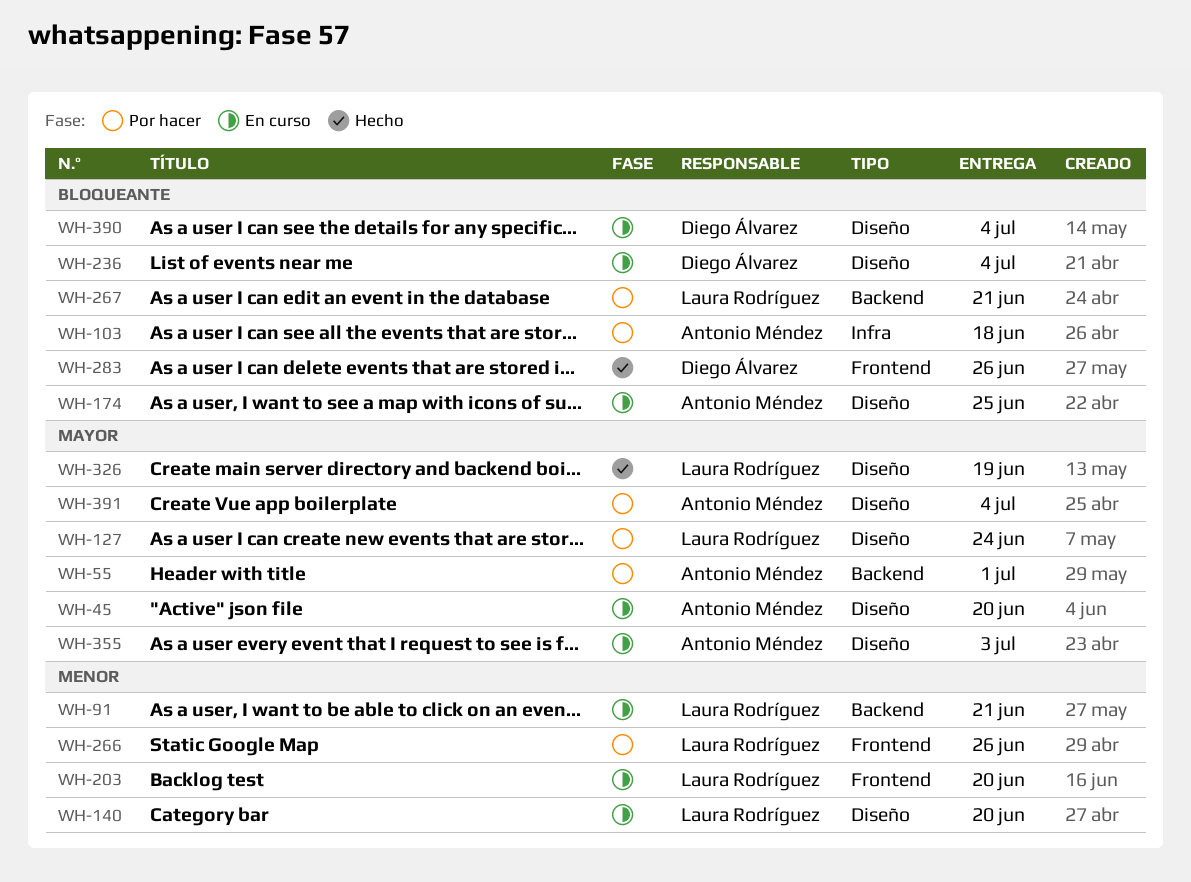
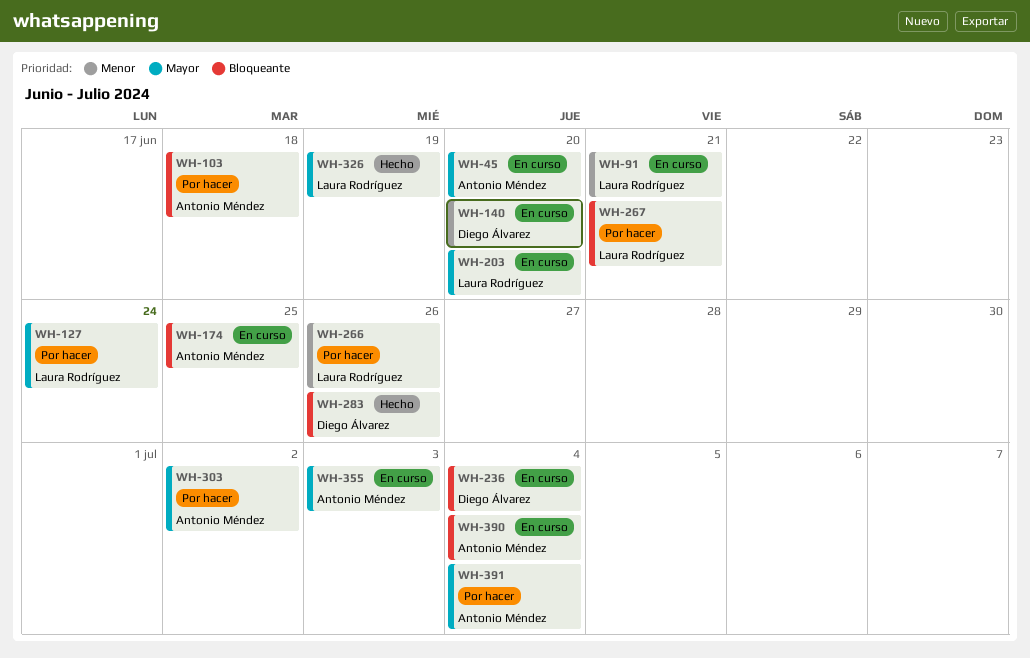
WH-55: present -> none
WH-140, owner: Laura Rodríguez -> Diego Álvarez
WH-203, priority: Menor -> Mayor
WH-303: none -> present
WH-390, owner: Diego Álvarez -> Antonio Méndez

